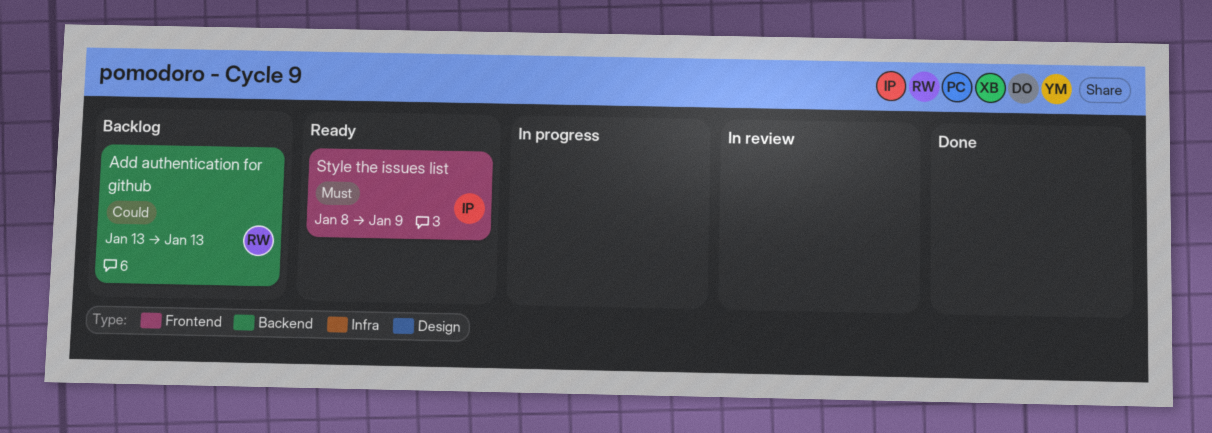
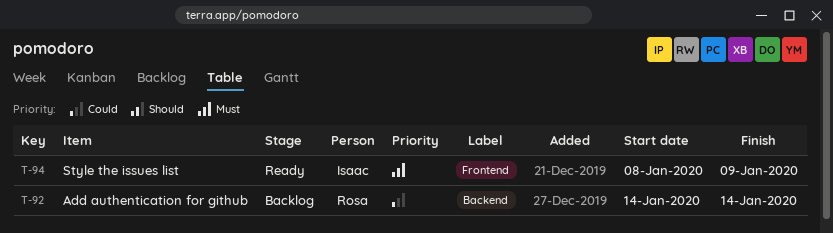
Add authentication for github, start: Jan 13 -> Jan 14
Add authentication for github, due: Jan 13 -> Jan 14

